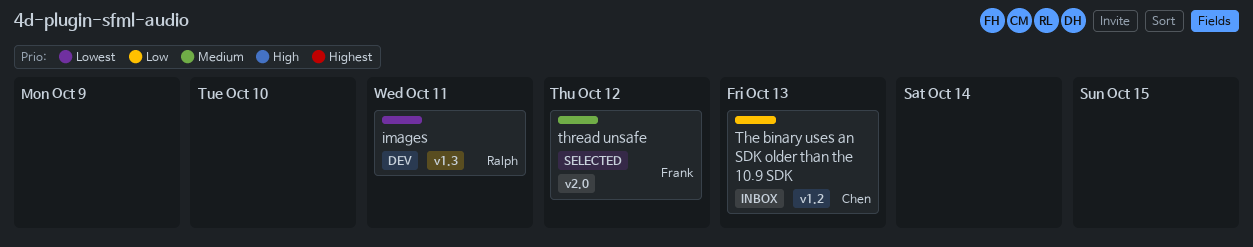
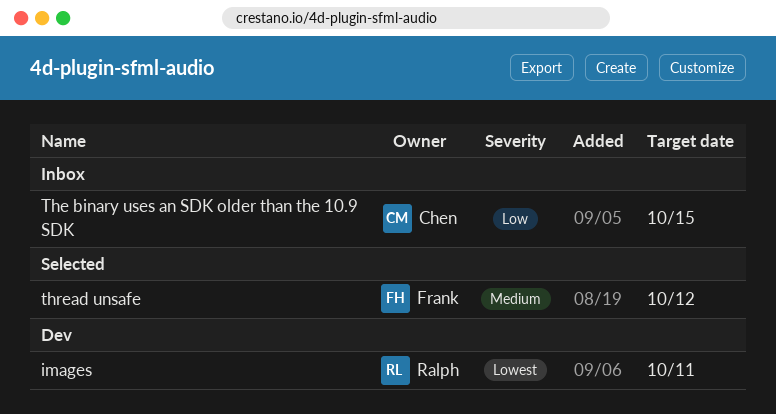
The binary uses an SDK older than the 10.9 SDK, due: Oct 13 -> Oct 15

